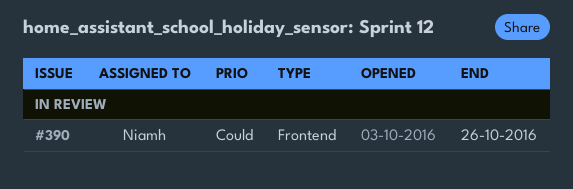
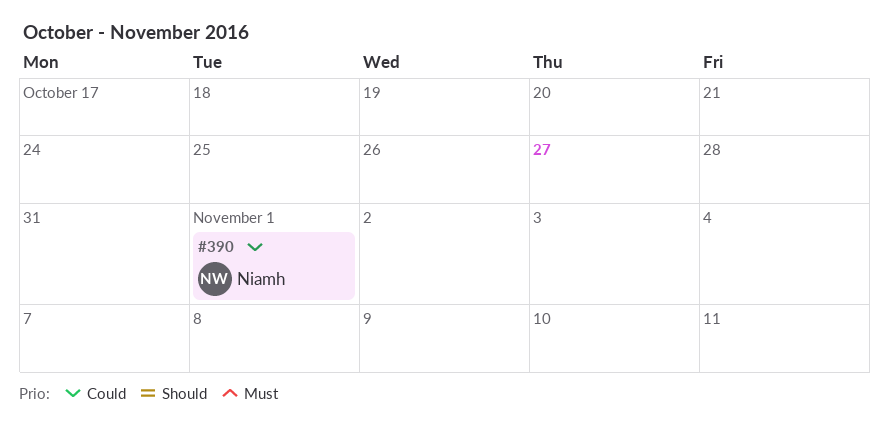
#390, due: Oct 26 -> Nov 1

